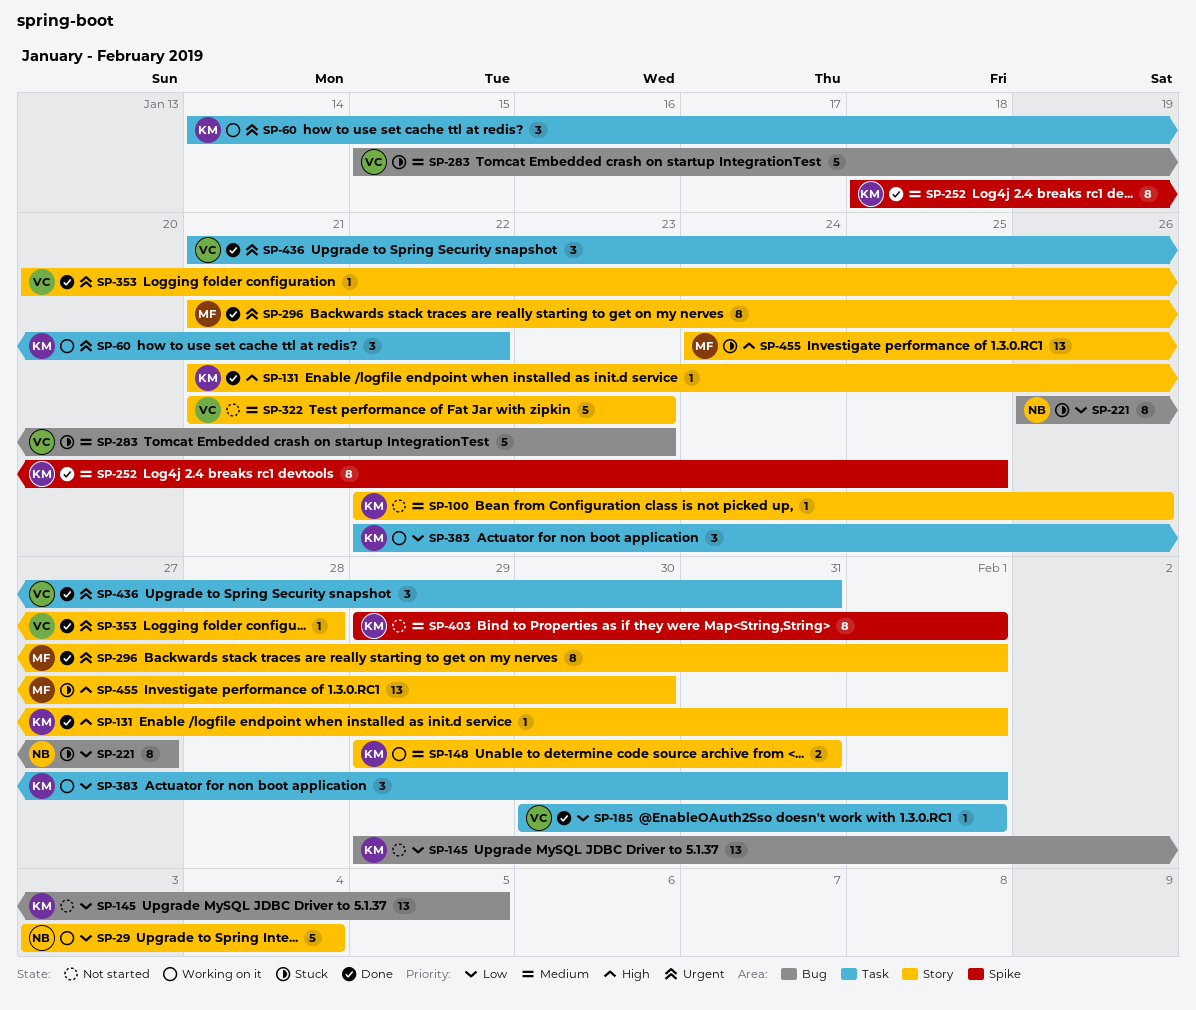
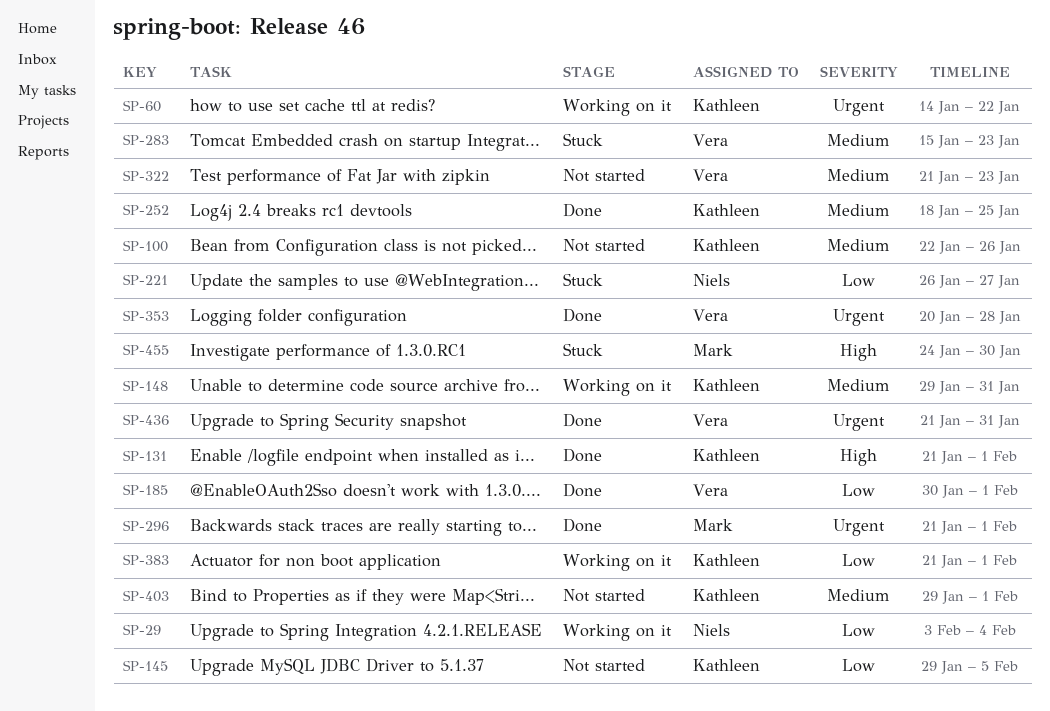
SP-383, start: Jan 22 -> Jan 21

